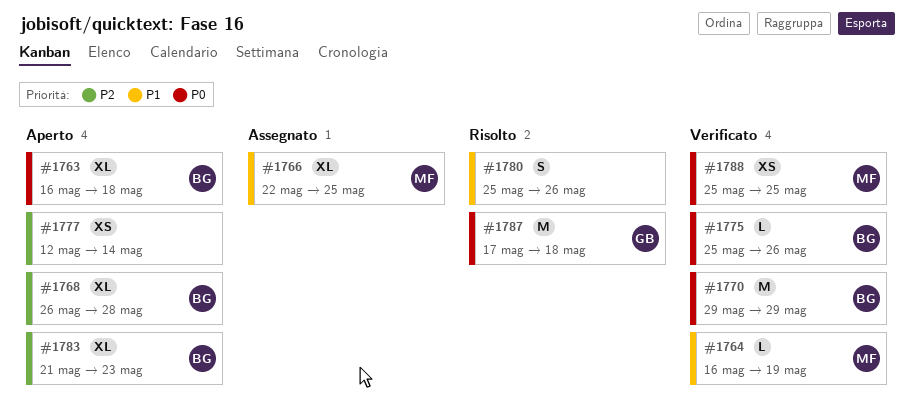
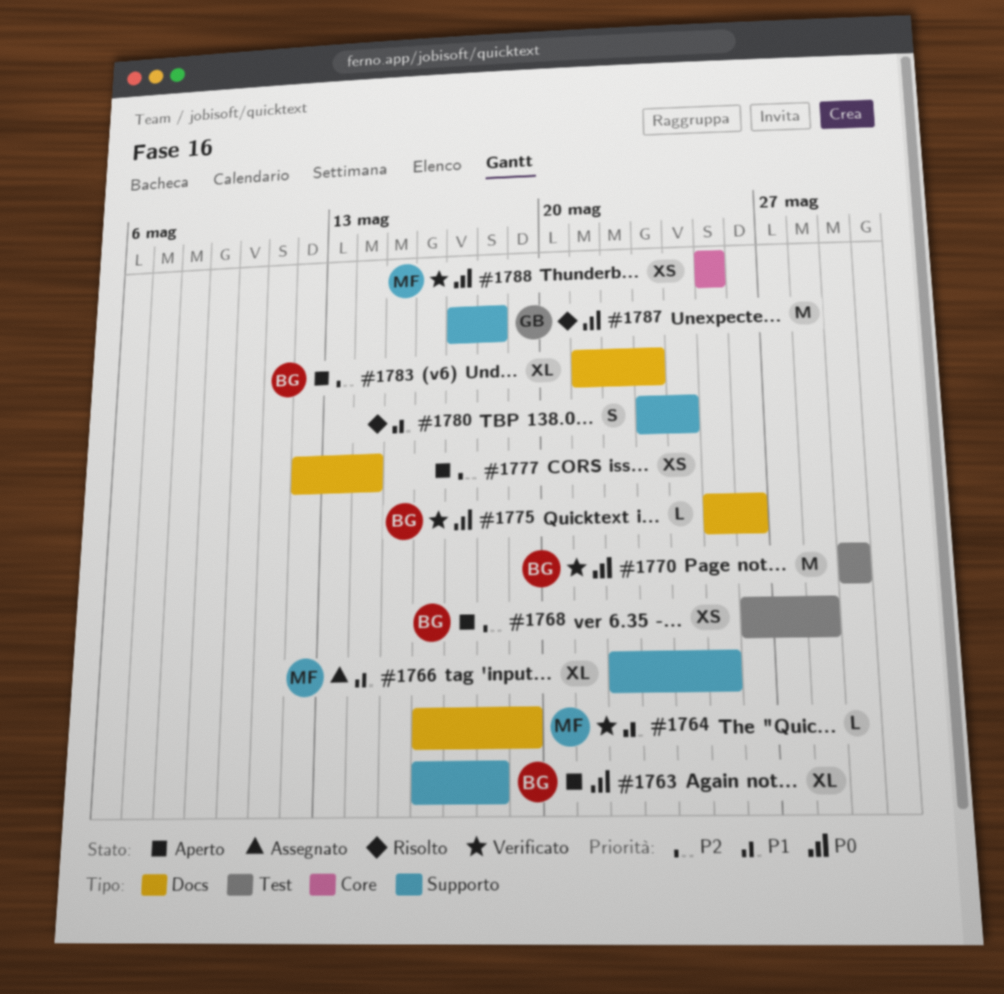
#1768, estimate: XL -> XS
#1780, start: May 25 -> May 23
#1780, due: May 26 -> May 24

